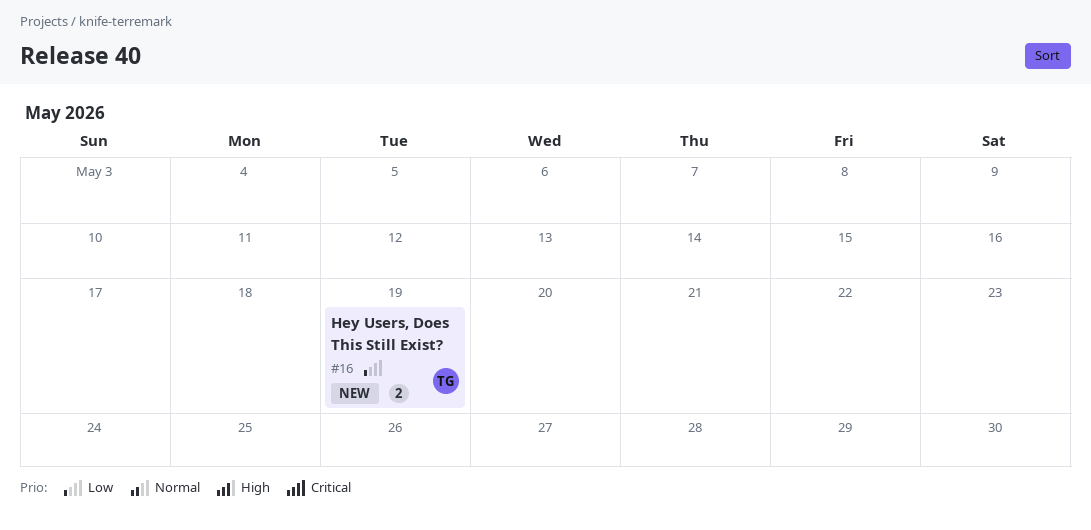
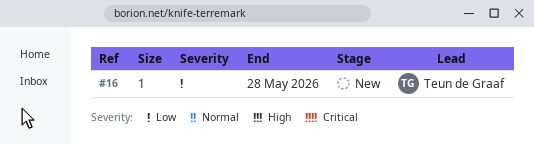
#16, estimate: 2 -> 1
#16, due: May 19 -> May 28

